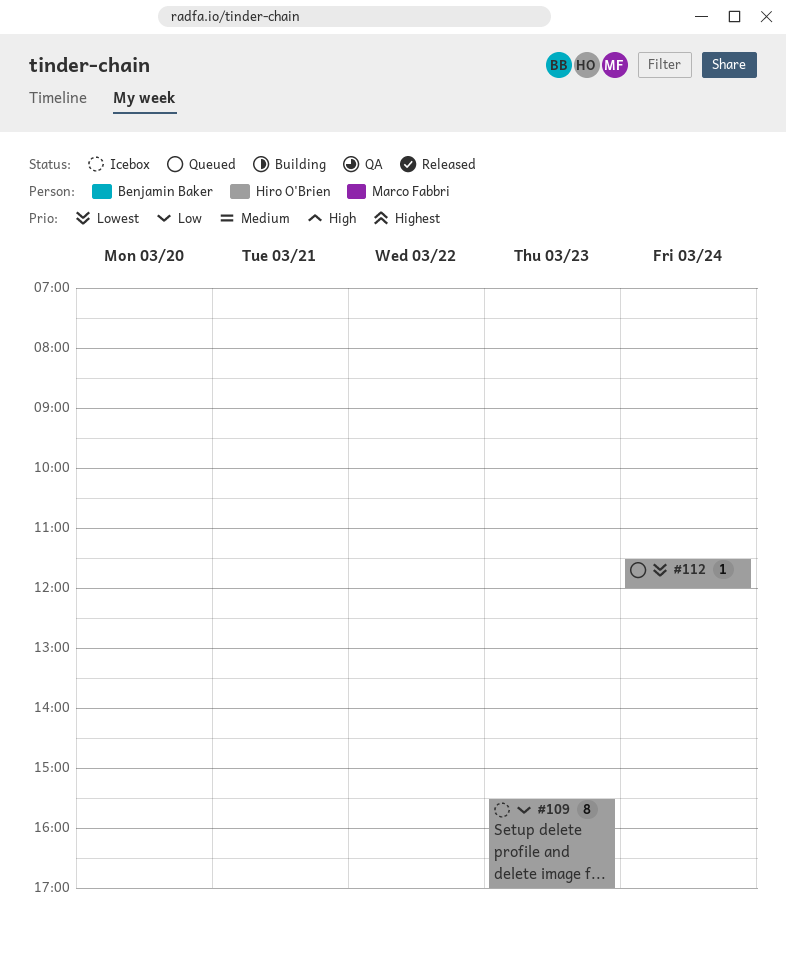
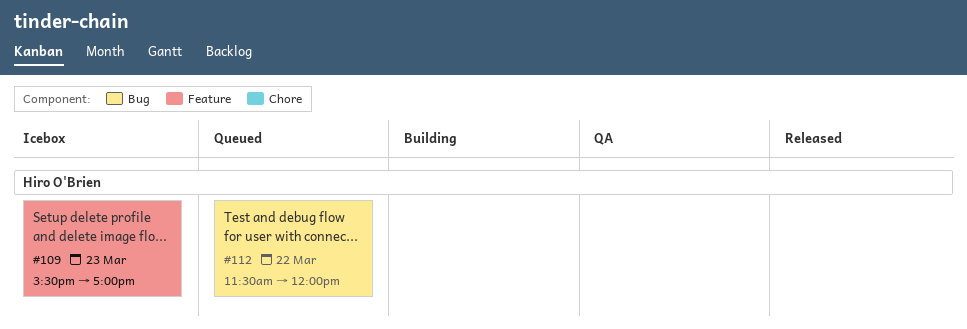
#112, day: Mar 24 -> Mar 22

